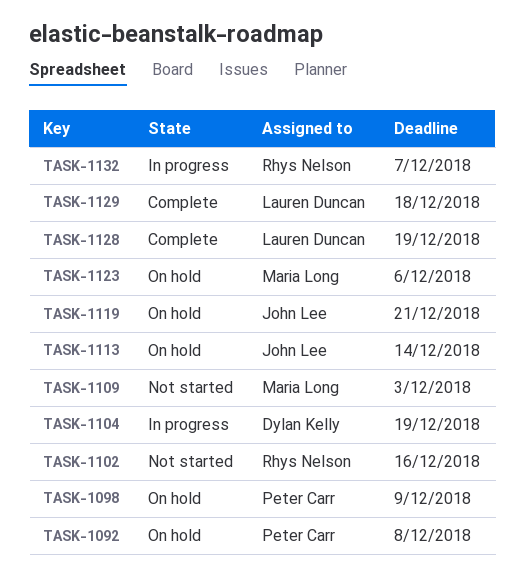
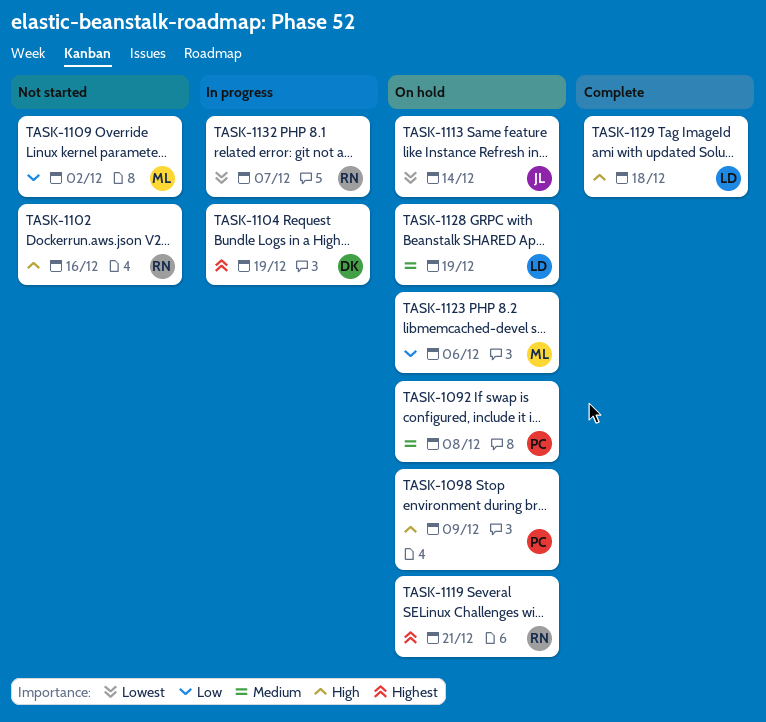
TASK-1109, due: Dec 3 -> Dec 2
TASK-1119, owner: John Lee -> Rhys Nelson
TASK-1128, status: Complete -> On hold

